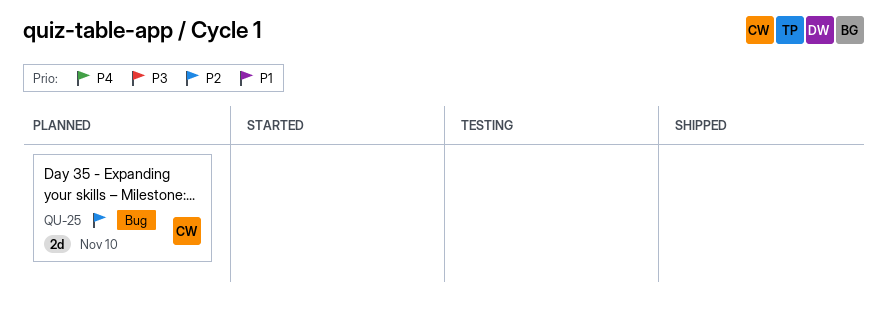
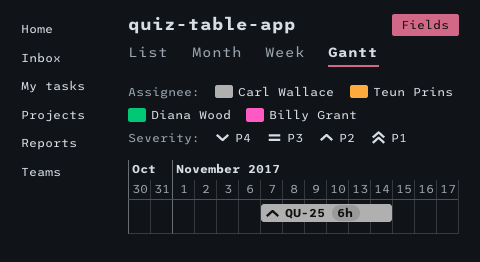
QU-25, estimate: 2d -> 6h
QU-25, due: Nov 10 -> Nov 14

